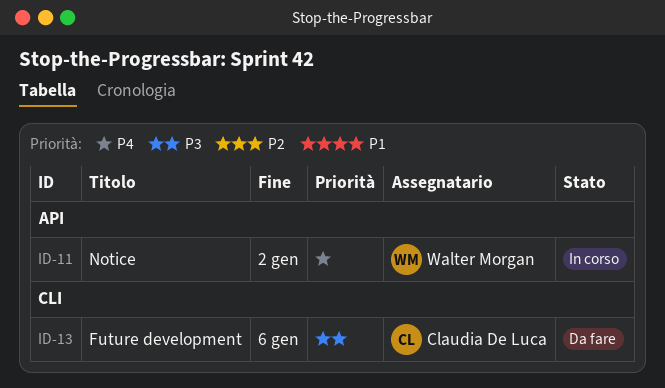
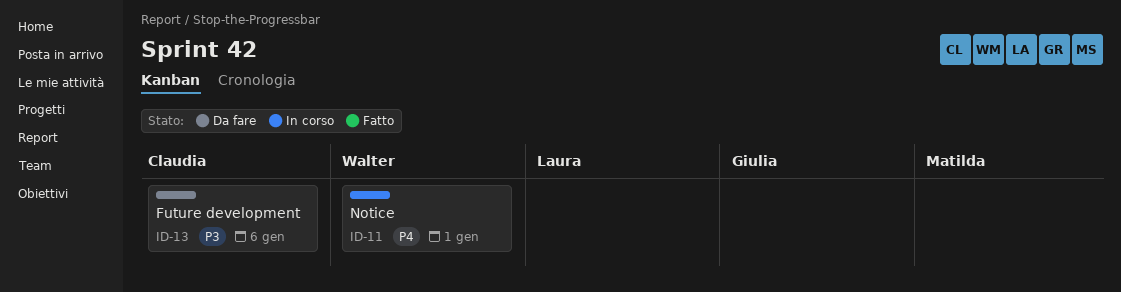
ID-11, due: Jan 2 -> Jan 1

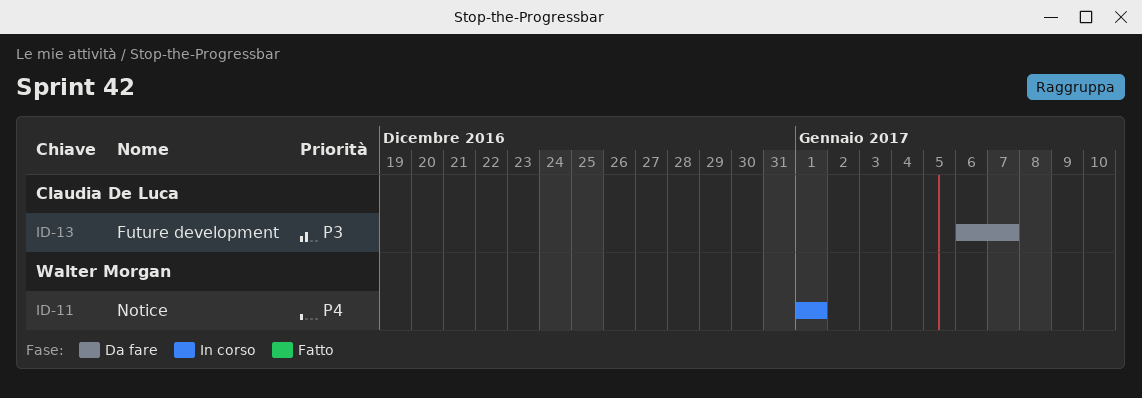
ID-13, due: Jan 6 -> Jan 7

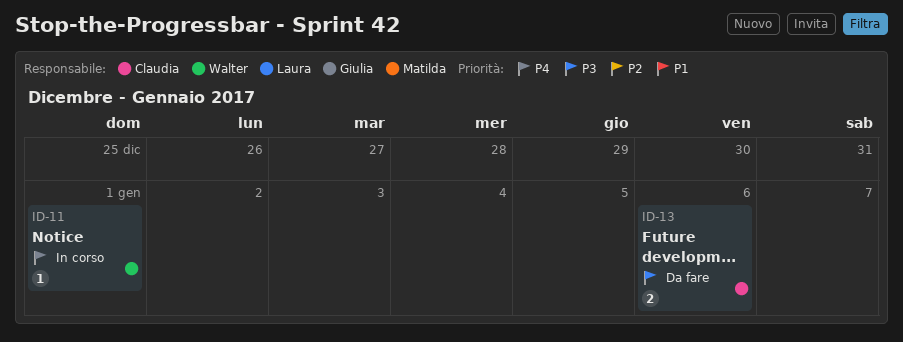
ID-13, due: Jan 7 -> Jan 6

